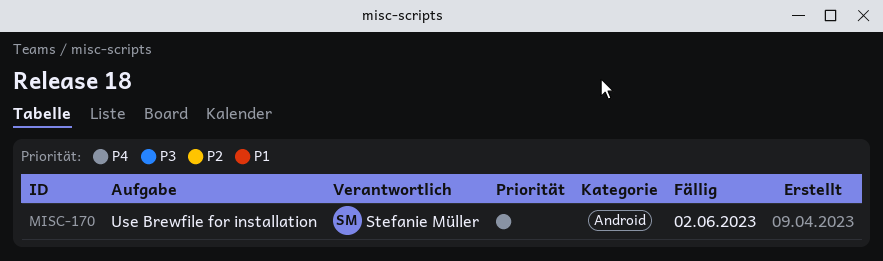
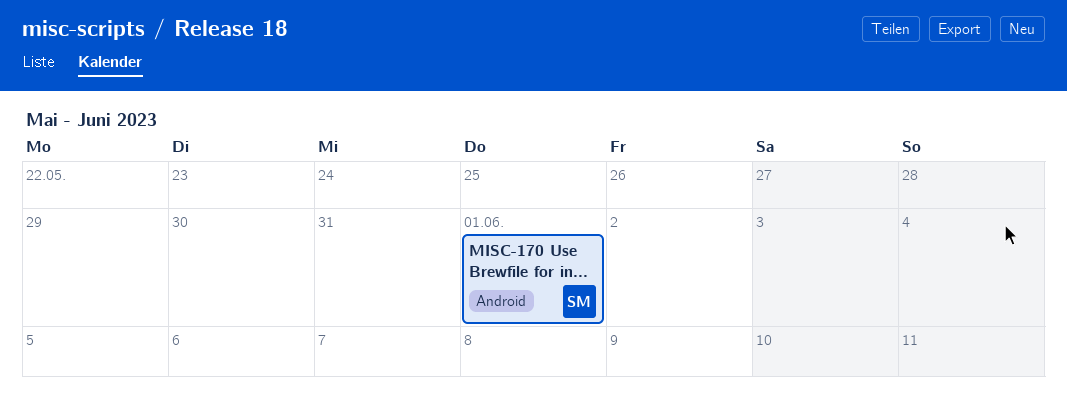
MISC-170, due: Jun 2 -> Jun 1

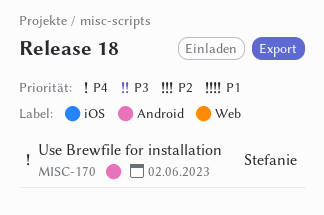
MISC-170, due: Jun 1 -> Jun 2

